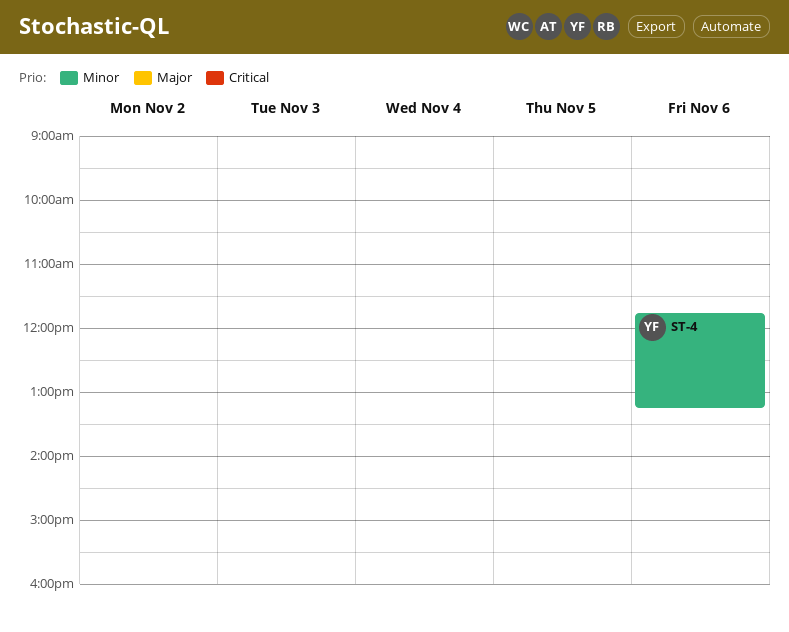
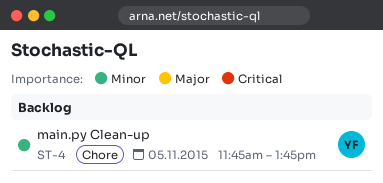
ST-4, day: Nov 6 -> Nov 5
ST-4, ends: 13:15 -> 13:45

